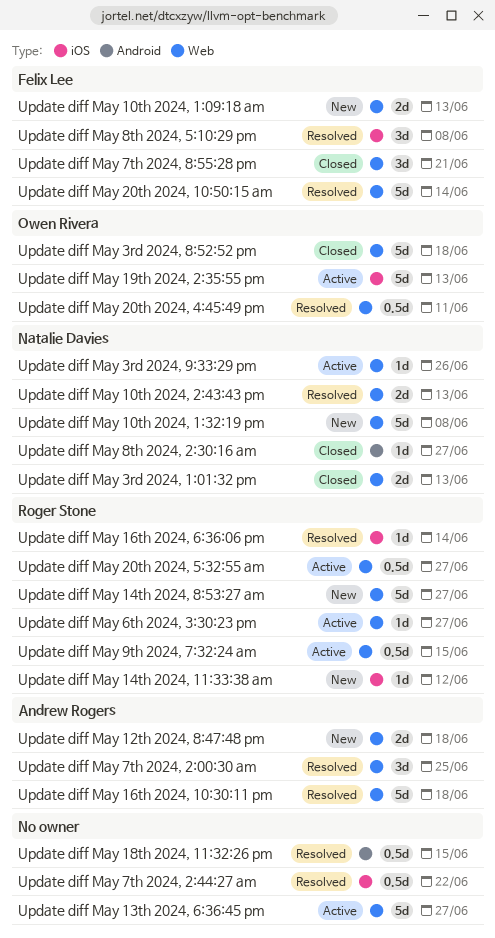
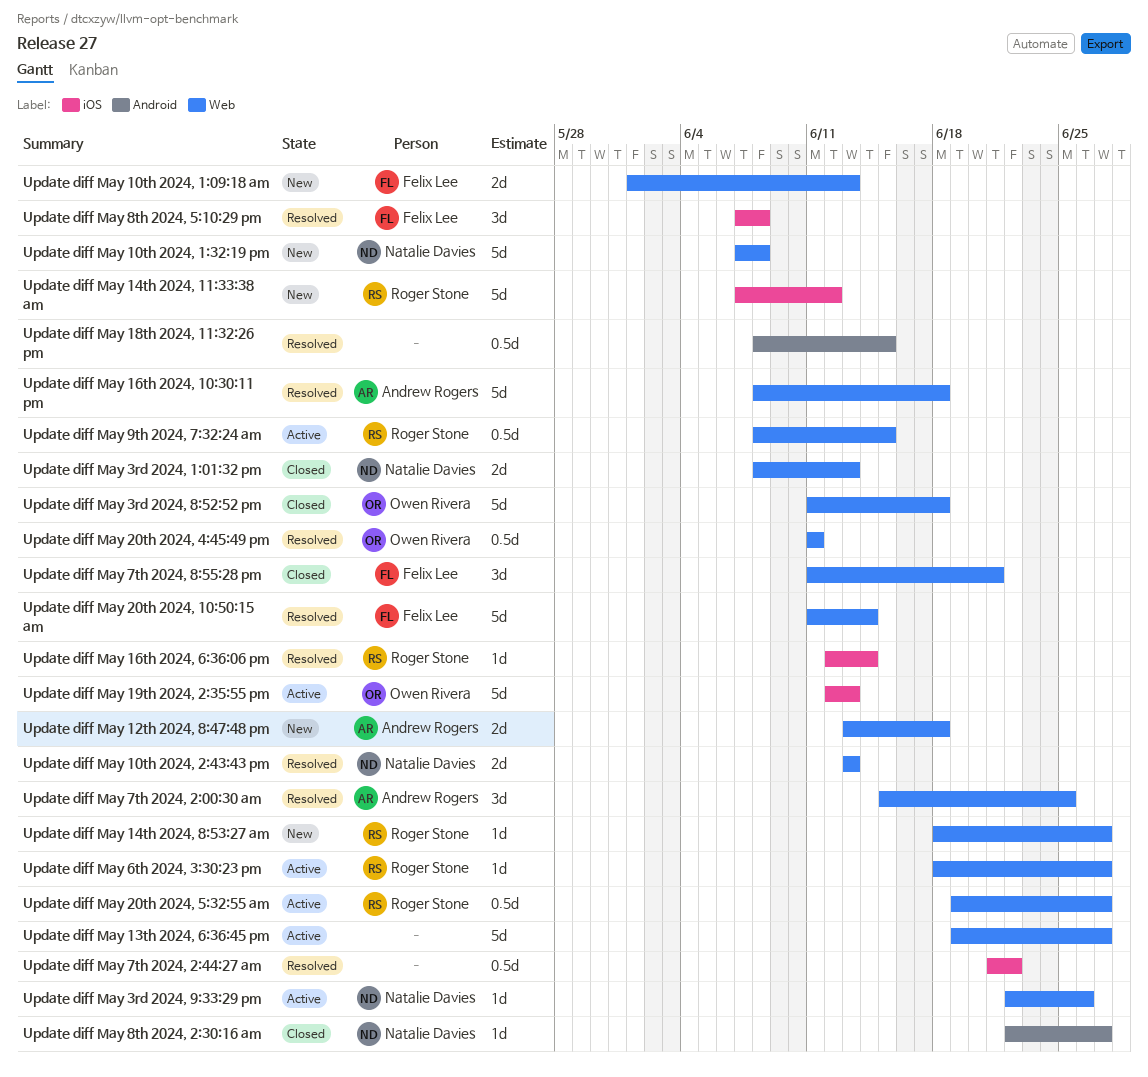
Update diff May 14th 2024, 11:33:38 am, estimate: 1d -> 5d
Update diff May 14th 2024, 8:53:27 am, estimate: 5d -> 1d

